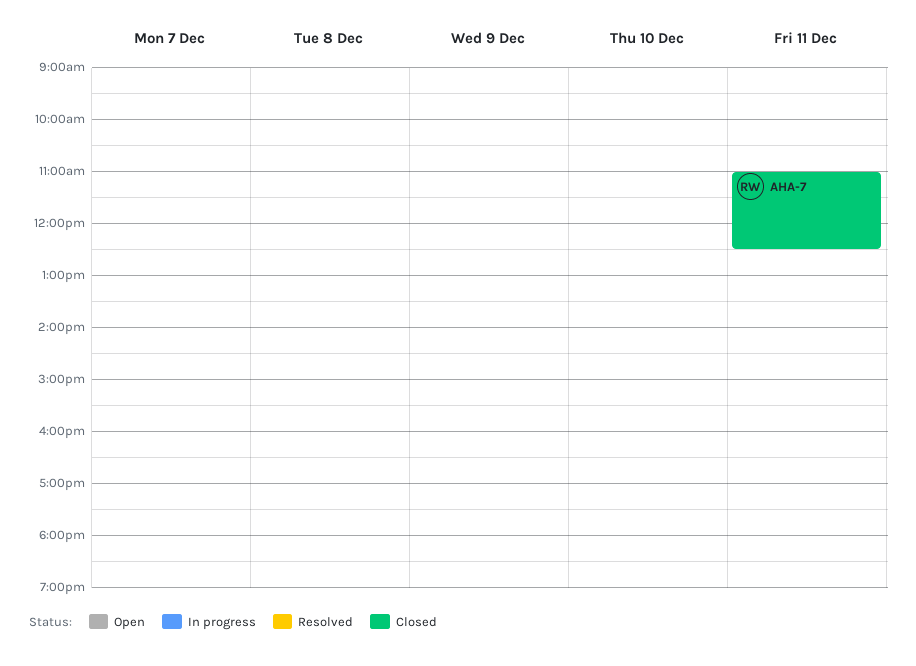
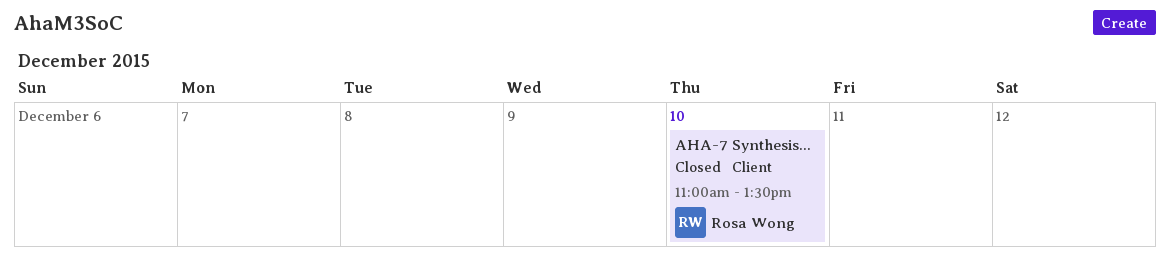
AHA-7, day: Dec 11 -> Dec 10
AHA-7, ends: 12:30 -> 13:30

